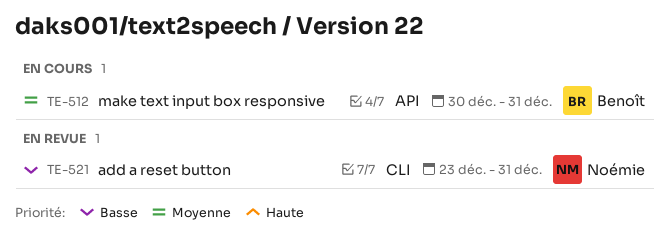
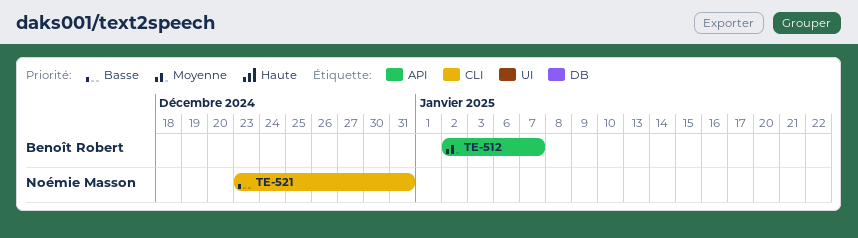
TE-512, start: Dec 30 -> Jan 2
TE-512, due: Dec 31 -> Jan 7

